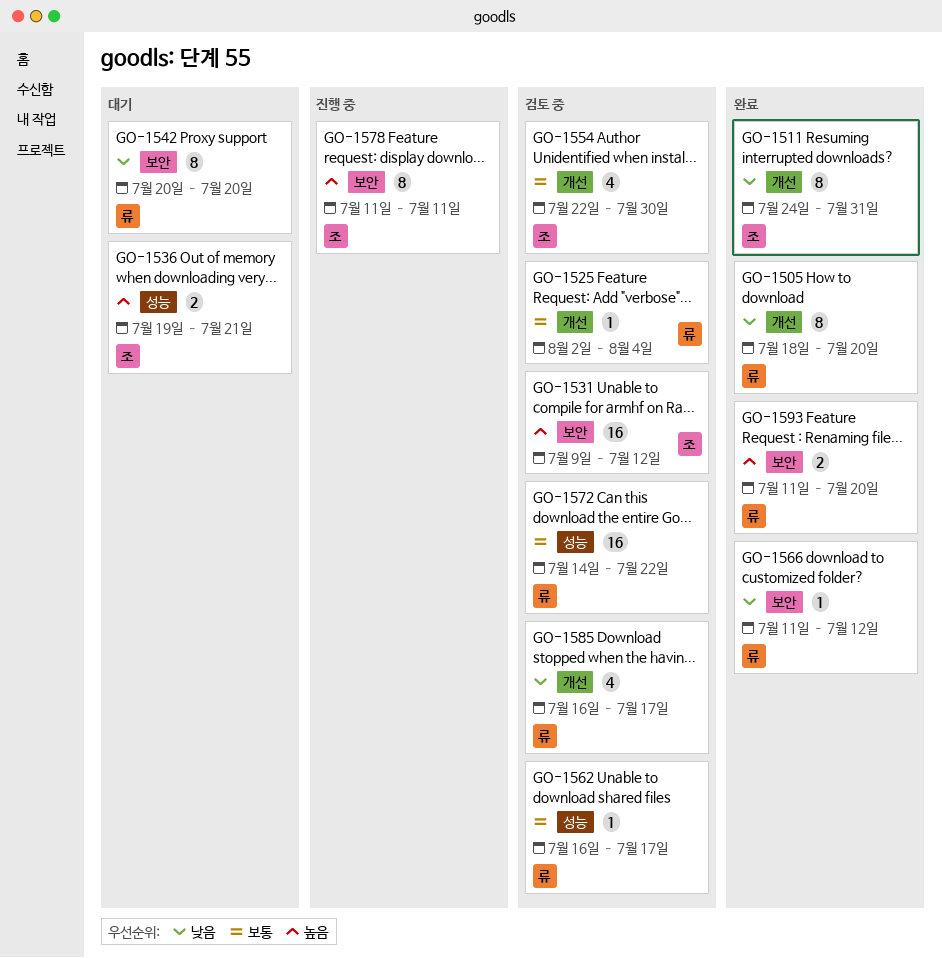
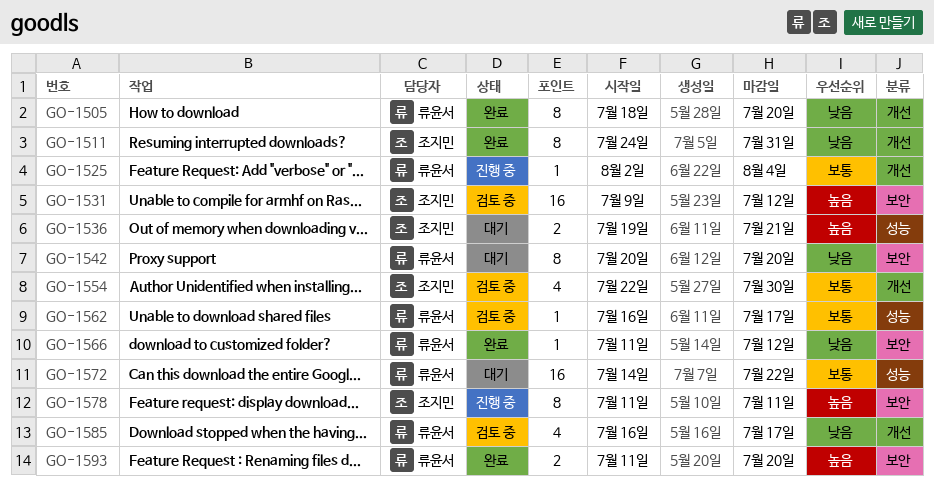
GO-1525, status: 검토 중 -> 진행 중
GO-1572, status: 검토 중 -> 대기

